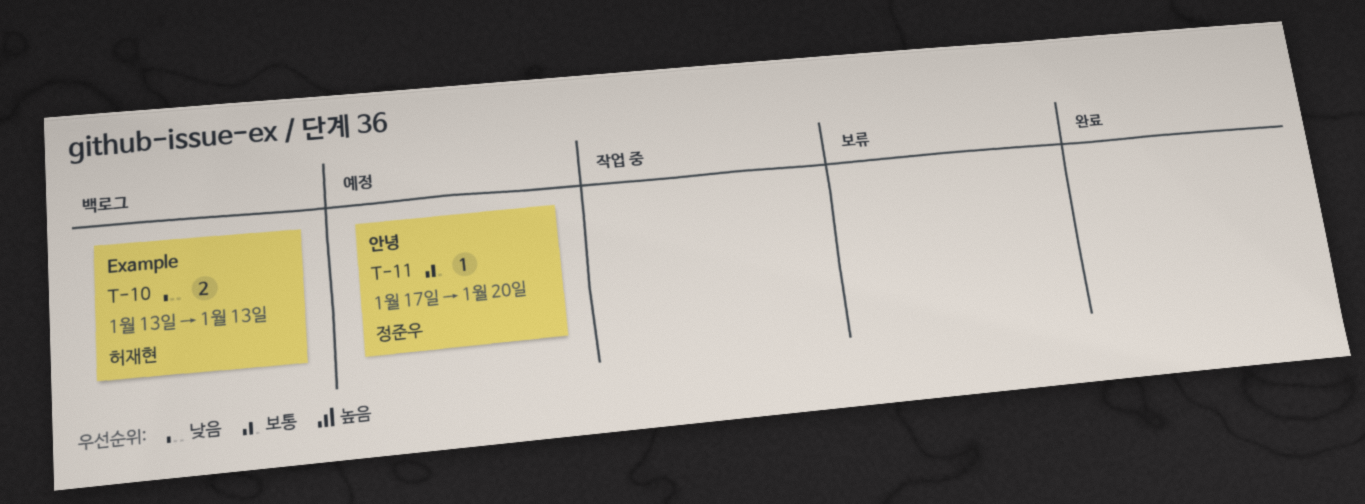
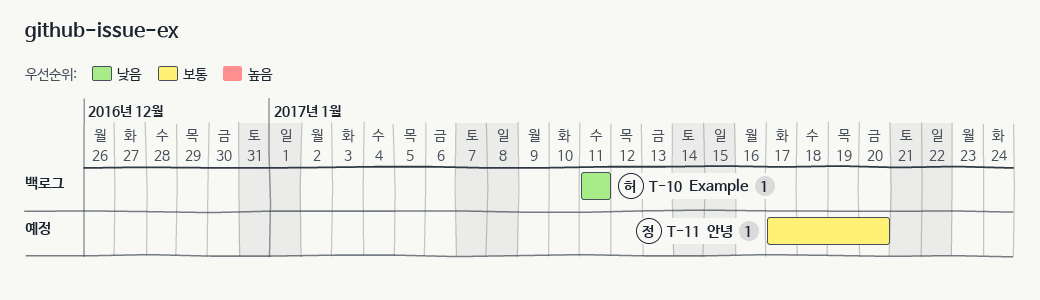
T-10, estimate: 2 -> 1
T-10, start: Jan 13 -> Jan 11
T-10, due: Jan 13 -> Jan 11

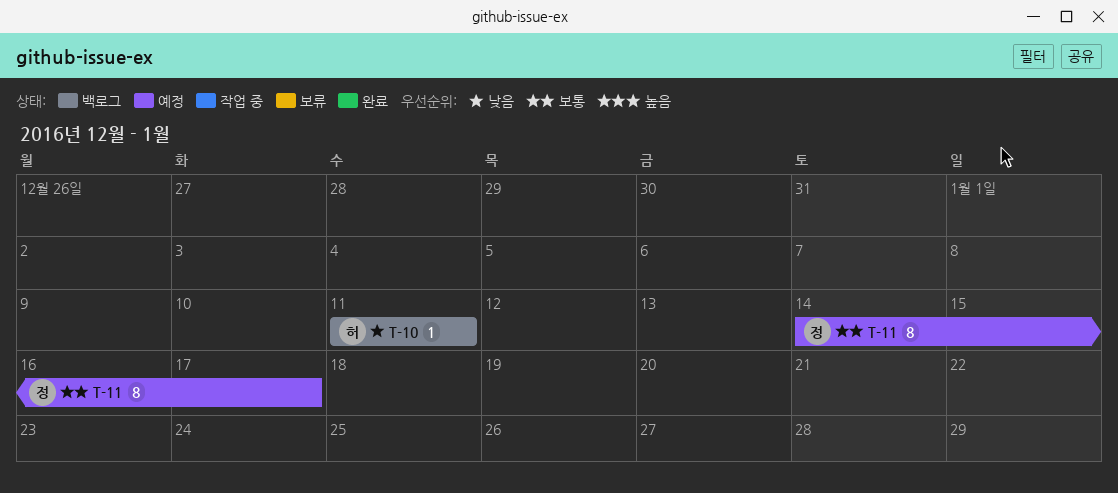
T-11, estimate: 1 -> 8
T-11, start: Jan 17 -> Jan 14
T-11, due: Jan 20 -> Jan 17

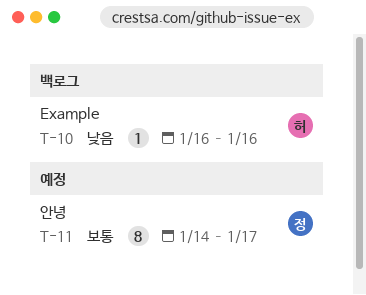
T-10, start: Jan 11 -> Jan 16
T-10, due: Jan 11 -> Jan 16

